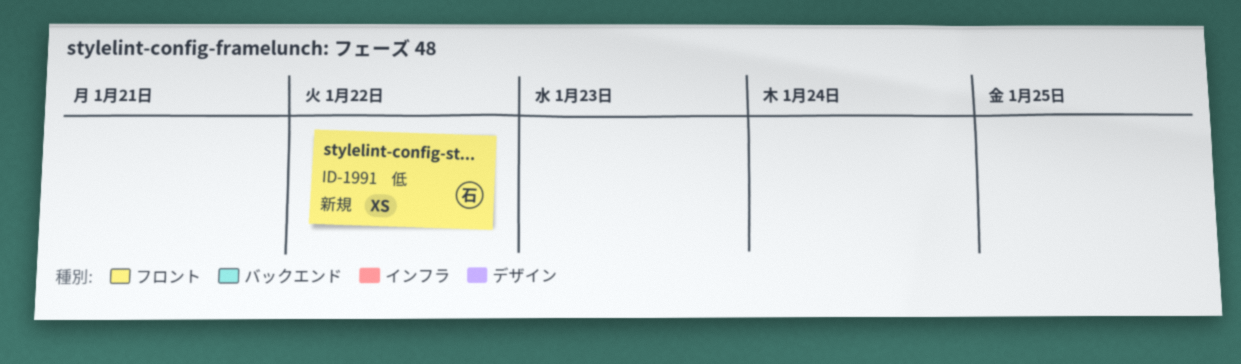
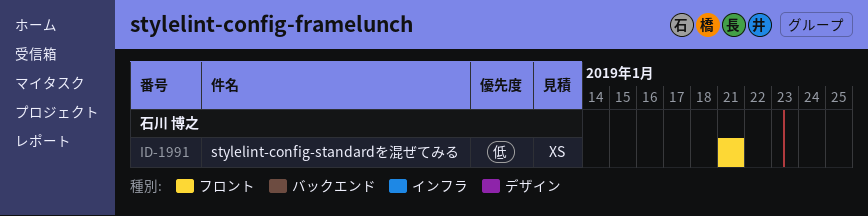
ID-1991, due: Jan 22 -> Jan 21

